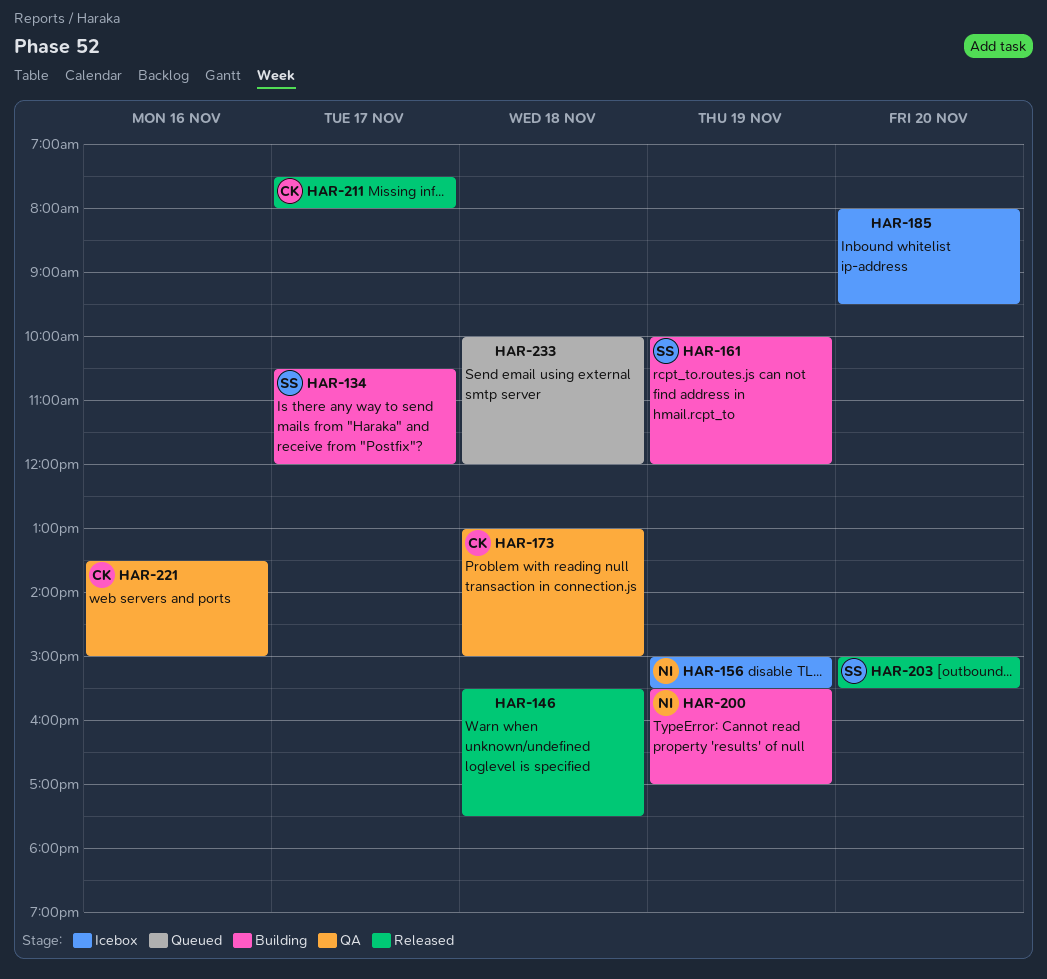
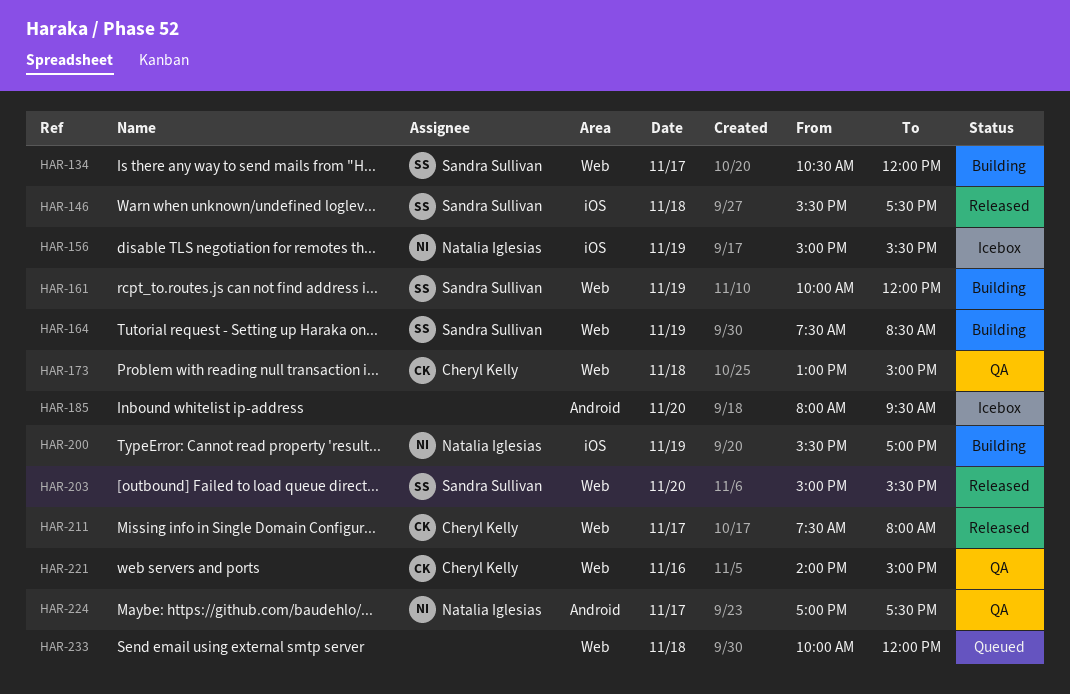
HAR-146, owner: none -> Sandra Sullivan
HAR-164: none -> present
HAR-221, begins: 13:30 -> 14:00
HAR-224: none -> present

